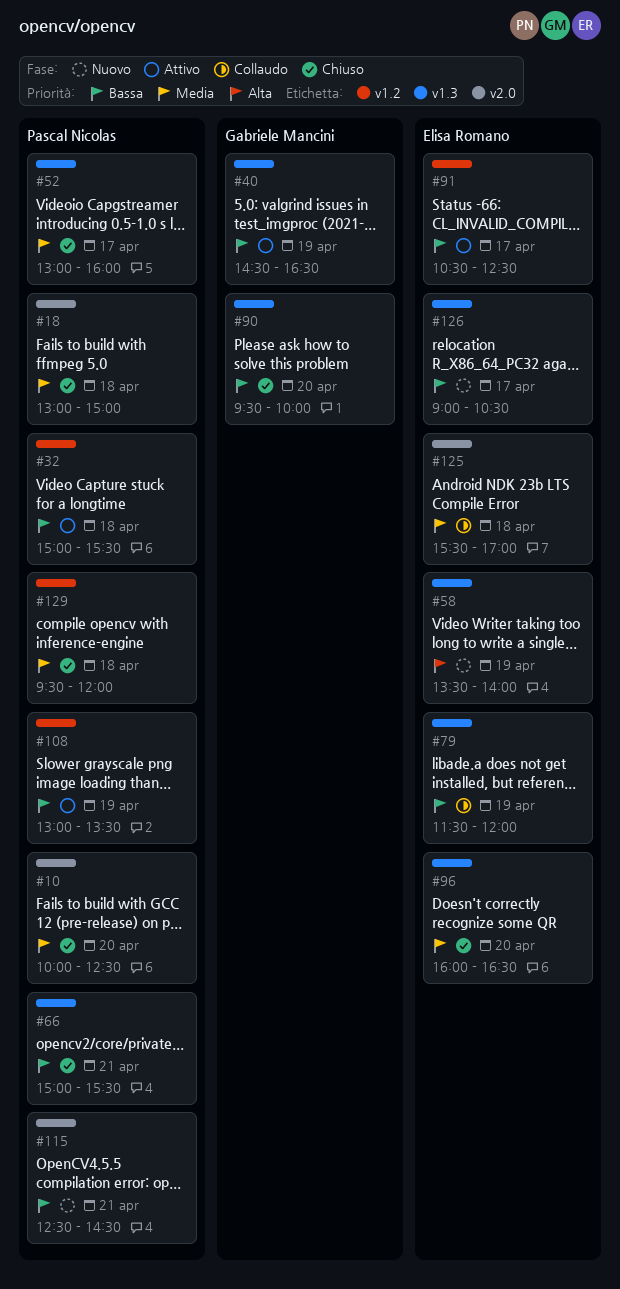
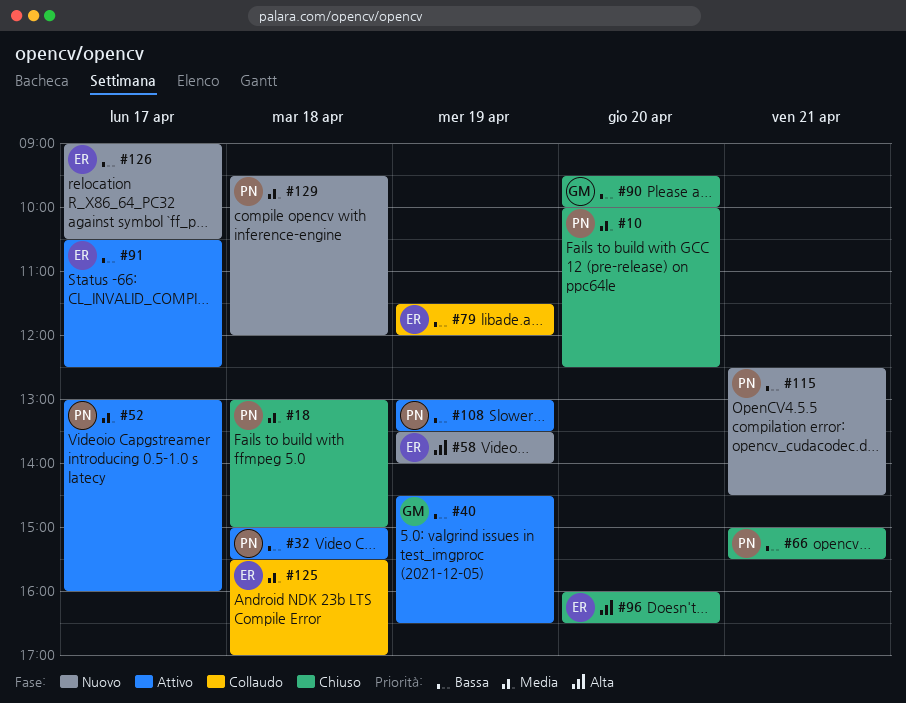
#52, status: Chiuso -> Attivo
#96, priority: Media -> Alta
#129, status: Chiuso -> Nuovo

